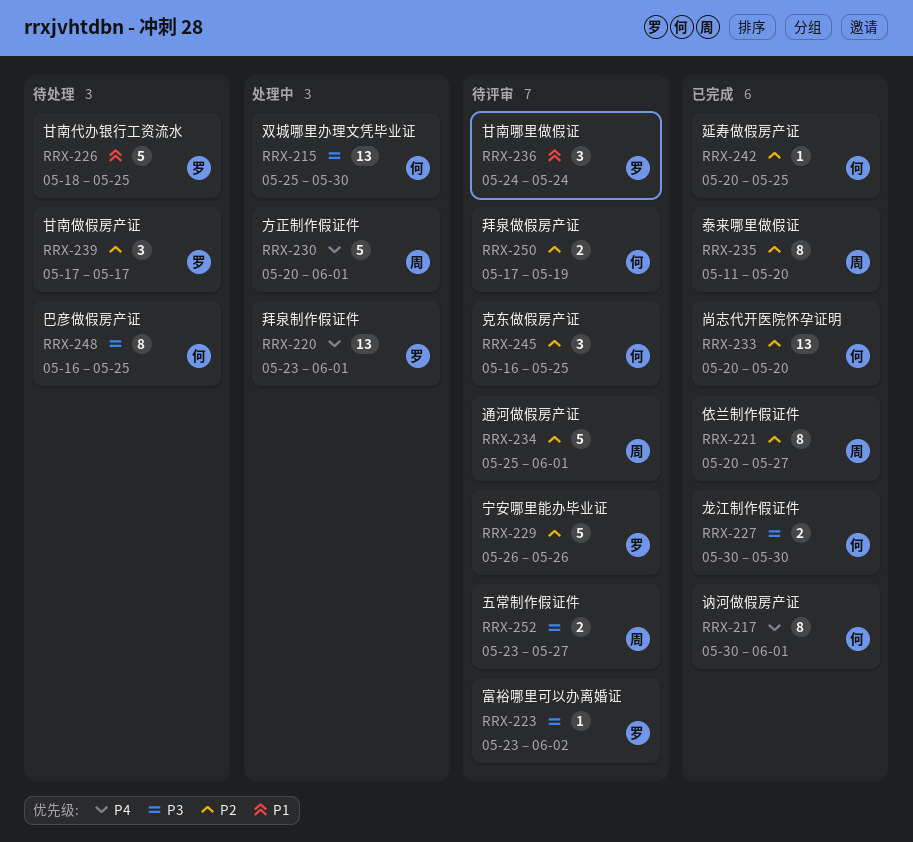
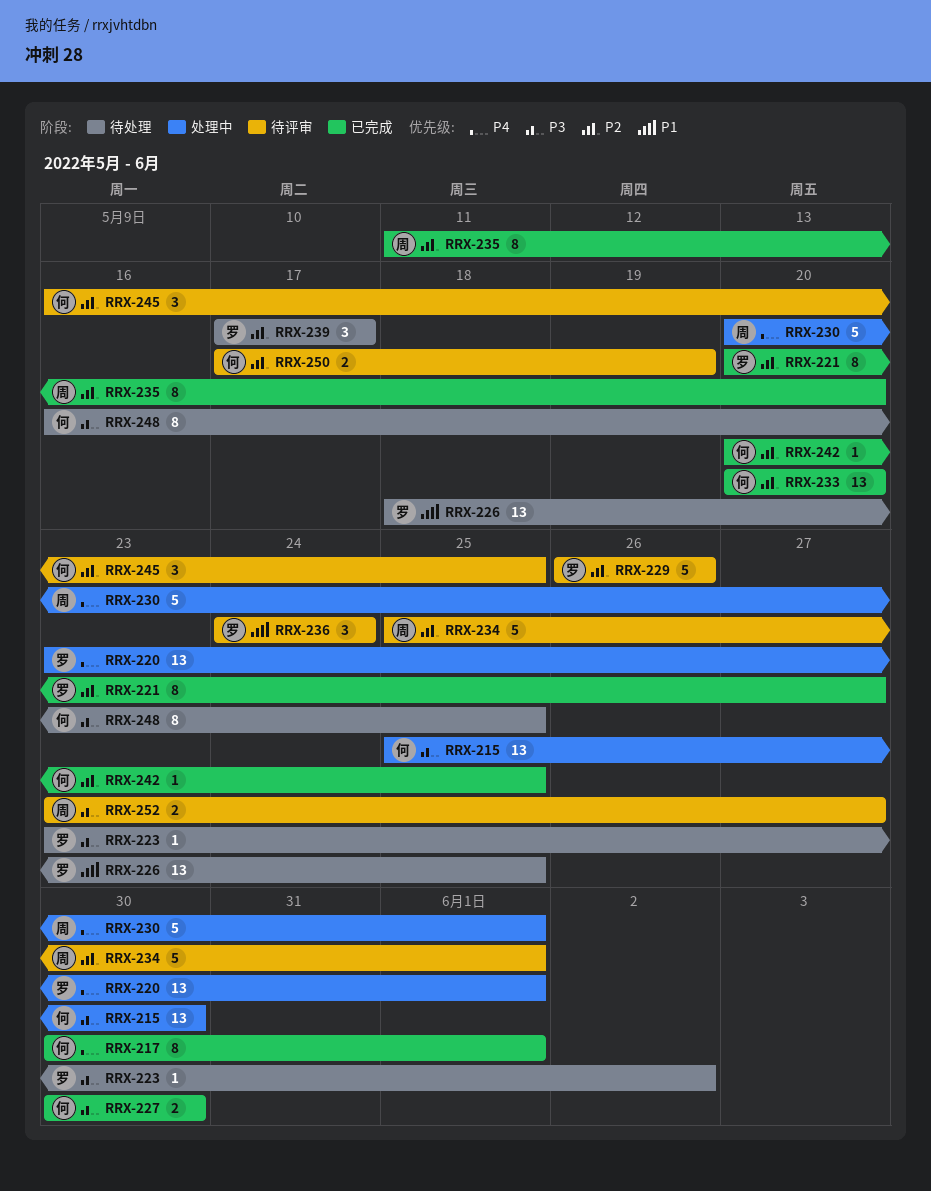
RRX-221, owner: 周 -> 罗
RRX-223, status: 待评审 -> 待处理
RRX-226, estimate: 5 -> 13

